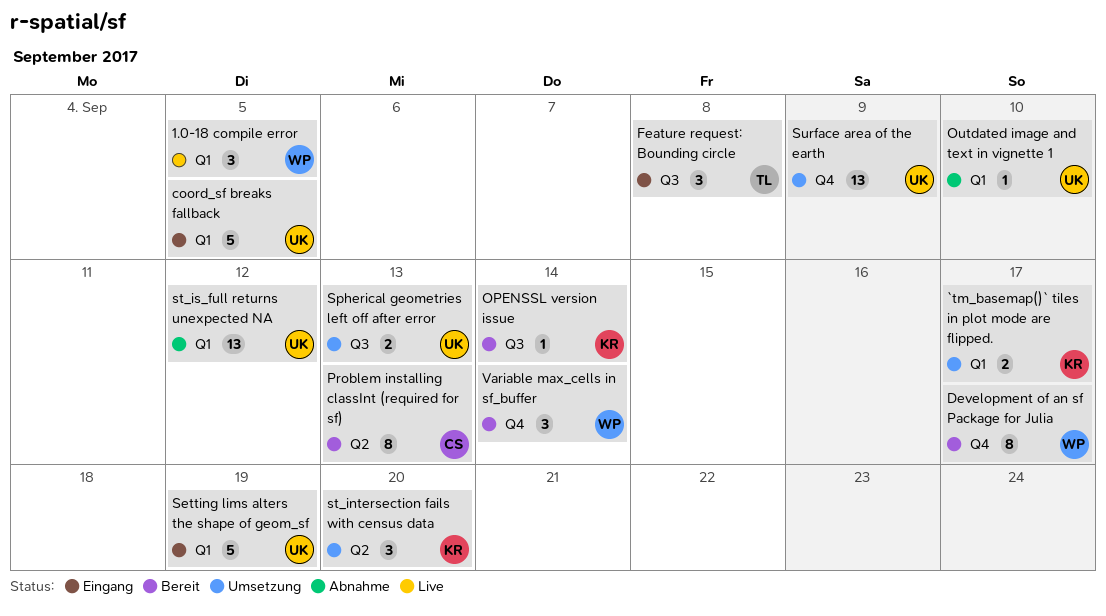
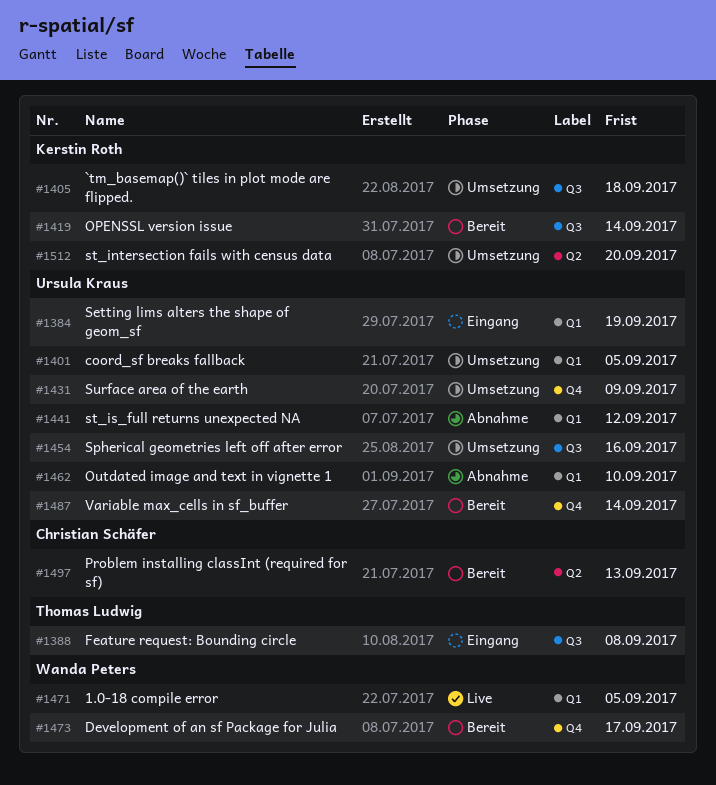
`tm_basemap()` tiles in plot mode are flipped., label: Q1 -> Q3
`tm_basemap()` tiles in plot mode are flipped., due: Sep 17 -> Sep 18
coord_sf breaks fallback, status: Eingang -> Umsetzung
Spherical geometries left off after error, due: Sep 13 -> Sep 16
Variable max_cells in sf_buffer, owner: Wanda Peters -> Ursula Kraus

